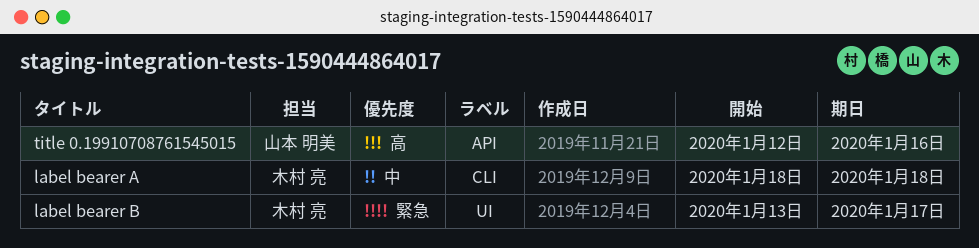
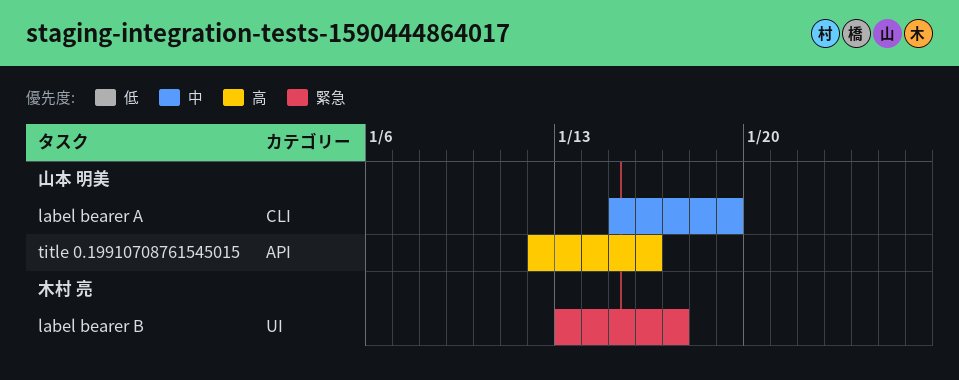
label bearer A, owner: 木村 亮 -> 山本 明美
label bearer A, start: Jan 18 -> Jan 15
label bearer A, due: Jan 18 -> Jan 19

